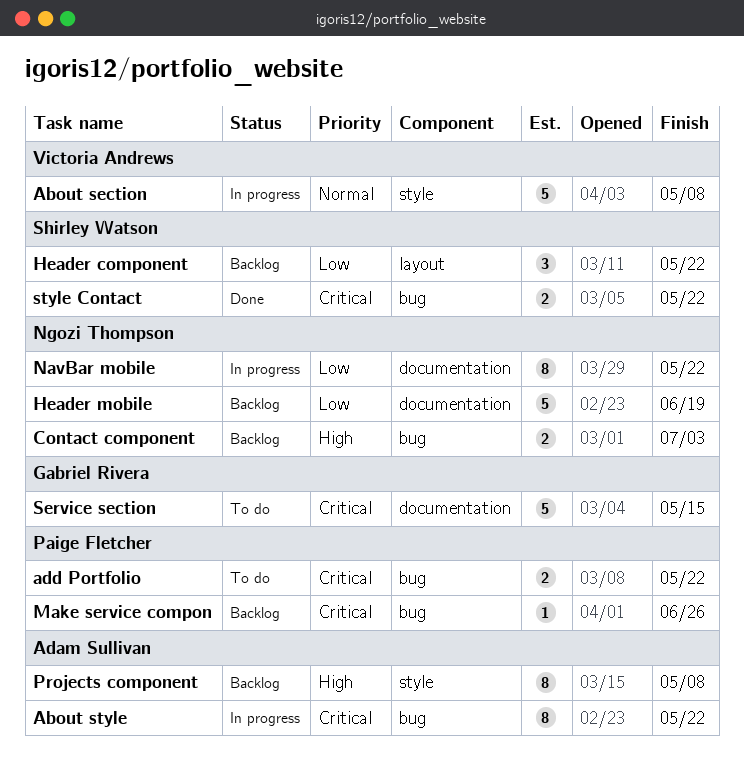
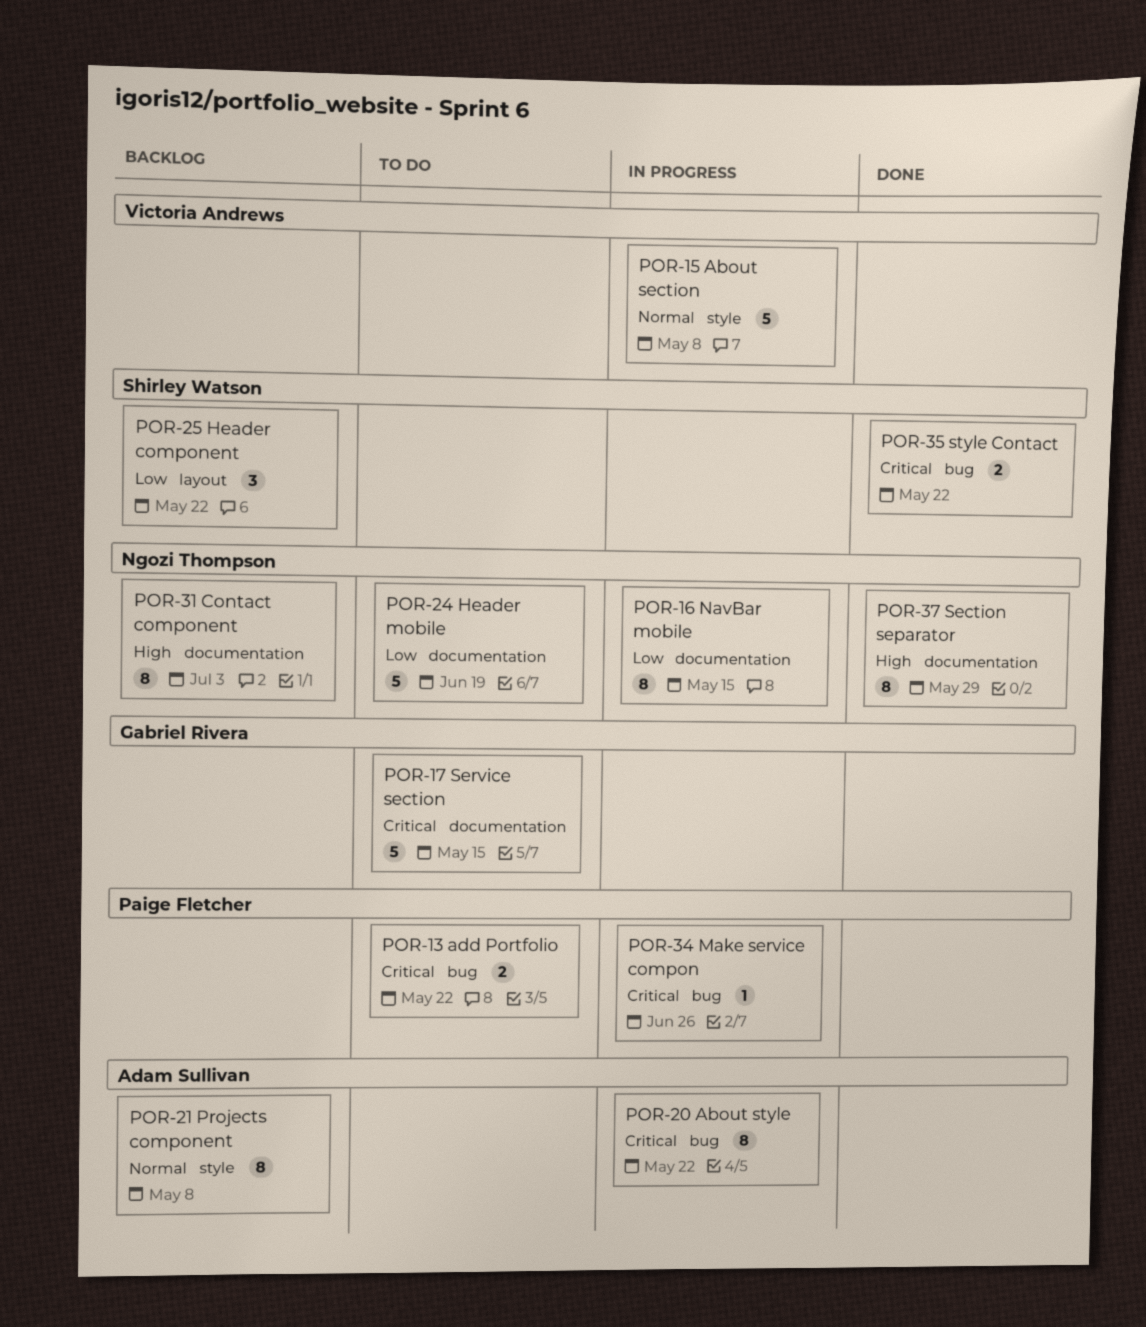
Contact component, label: bug -> documentation
Contact component, estimate: 2 -> 8
Header mobile, status: Backlog -> To do
Make service compon, status: Backlog -> In progress
NavBar mobile, due: May 22 -> May 15
Projects component, priority: High -> Normal
Section separator: none -> present

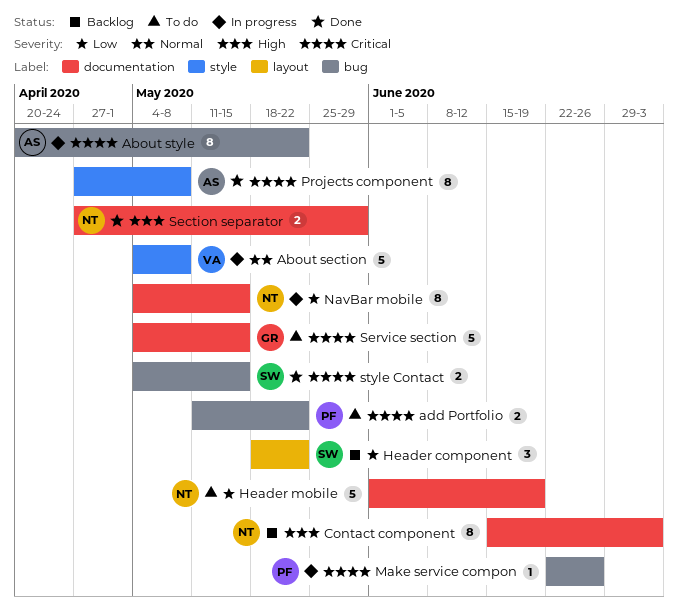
Projects component, status: Backlog -> Done
Projects component, priority: Normal -> Critical
Section separator, estimate: 8 -> 2
style Contact, due: May 22 -> May 15

